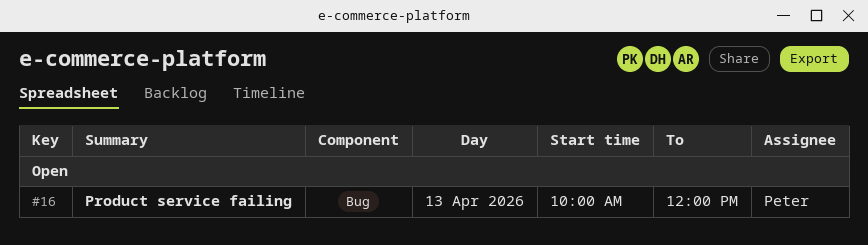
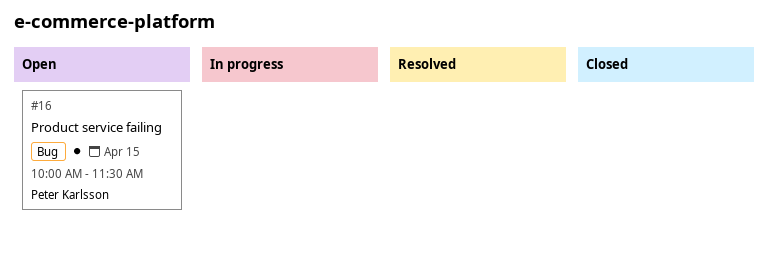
#16, day: Apr 13 -> Apr 15
#16, ends: 12:00 -> 11:30

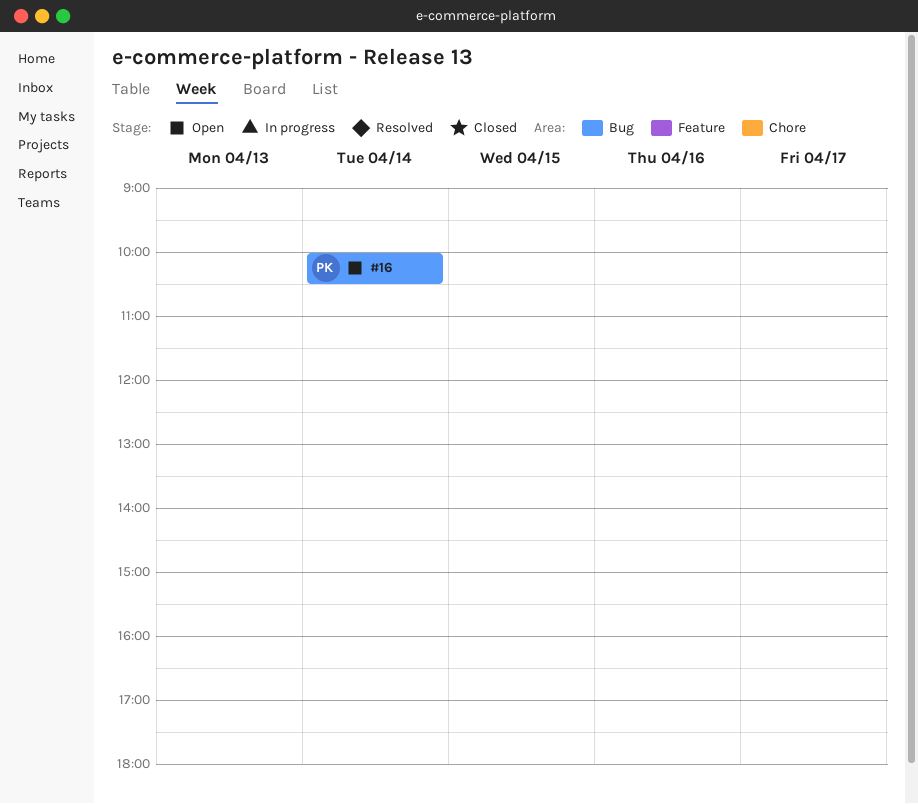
#16, day: Apr 15 -> Apr 14
#16, ends: 11:30 -> 10:30

